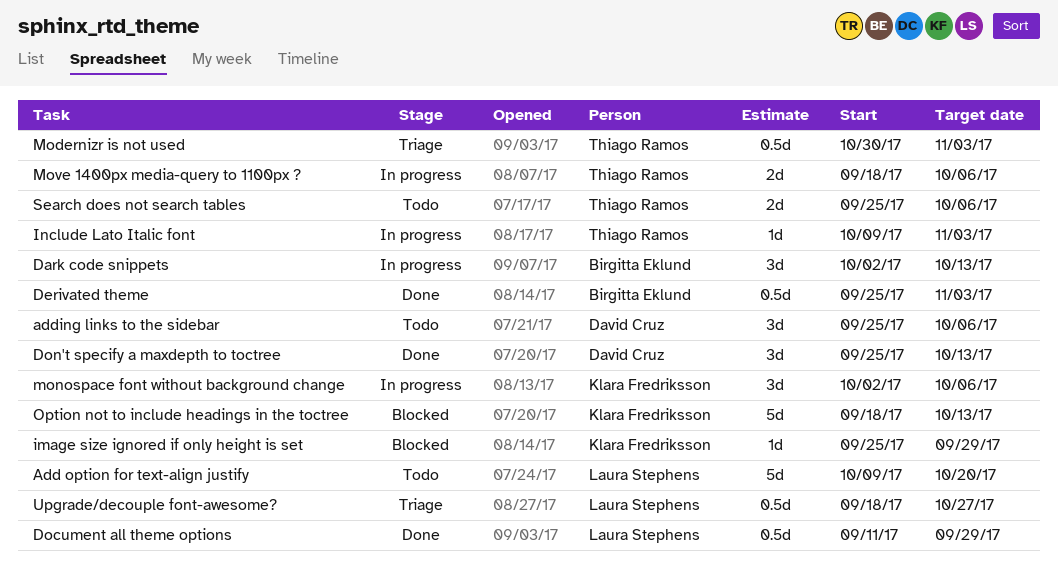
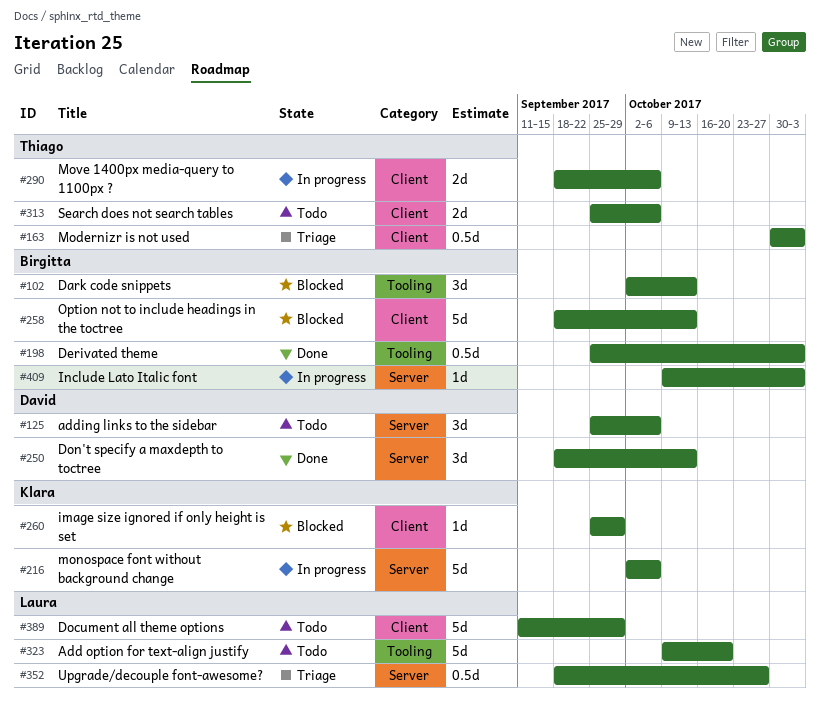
Dark code snippets, status: In progress -> Blocked
Document all theme options, status: Done -> Todo
Document all theme options, estimate: 0.5d -> 5d
Don't specify a maxdepth to toctree, start: Sep 25 -> Sep 18
Include Lato Italic font, owner: Thiago Ramos -> Birgitta Eklund
monospace font without background change, estimate: 3d -> 5d
Option not to include headings in the toctree, owner: Klara Fredriksson -> Birgitta Eklund

